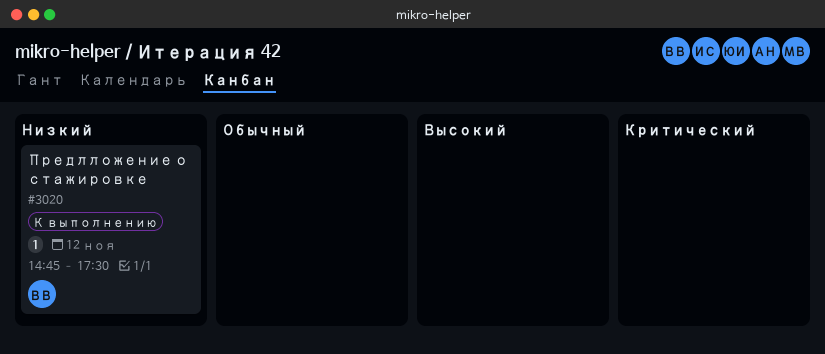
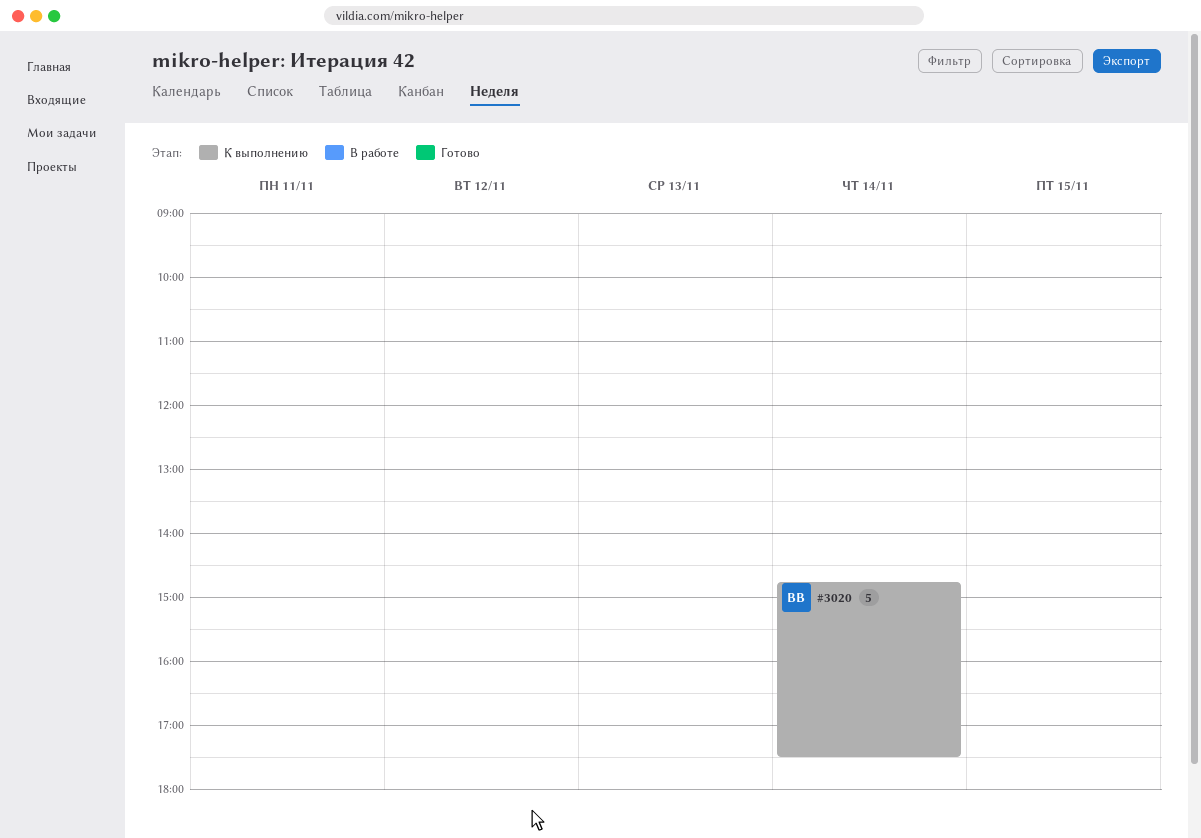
#3020, estimate: 1 -> 5
#3020, day: Nov 12 -> Nov 14

